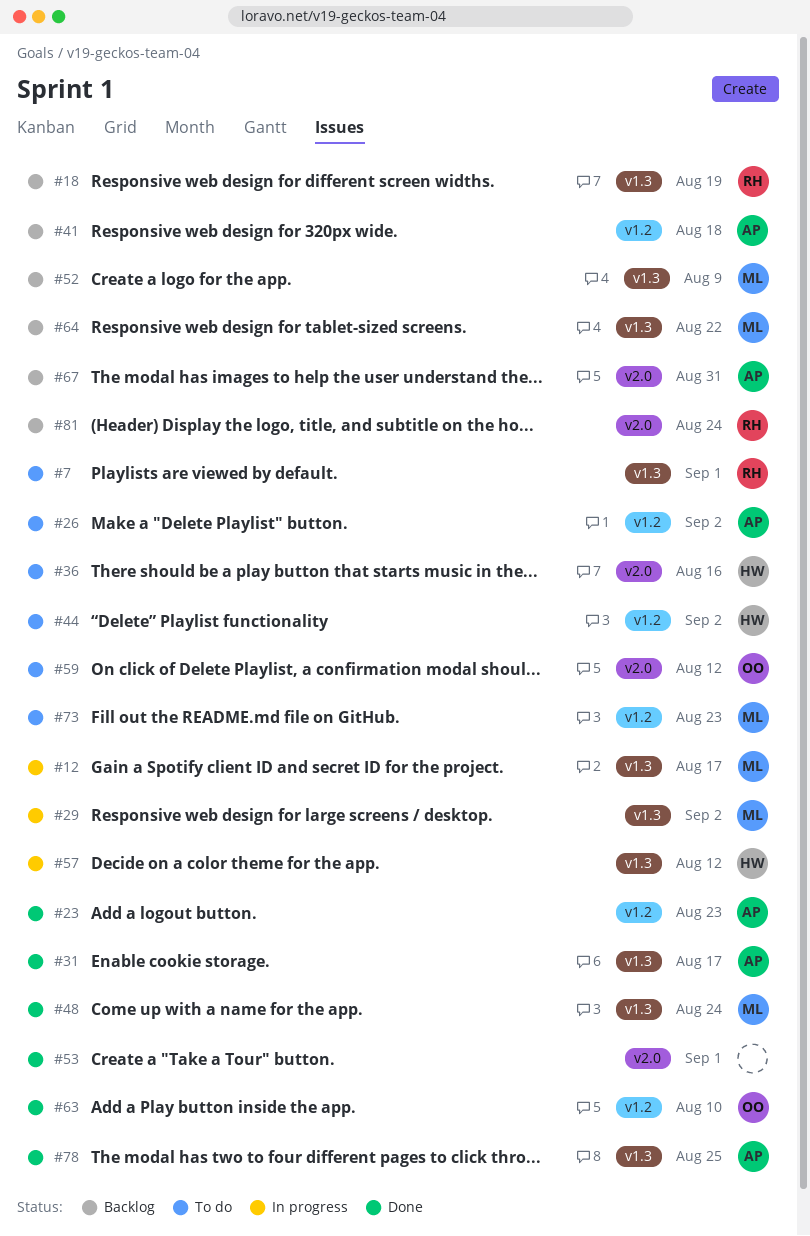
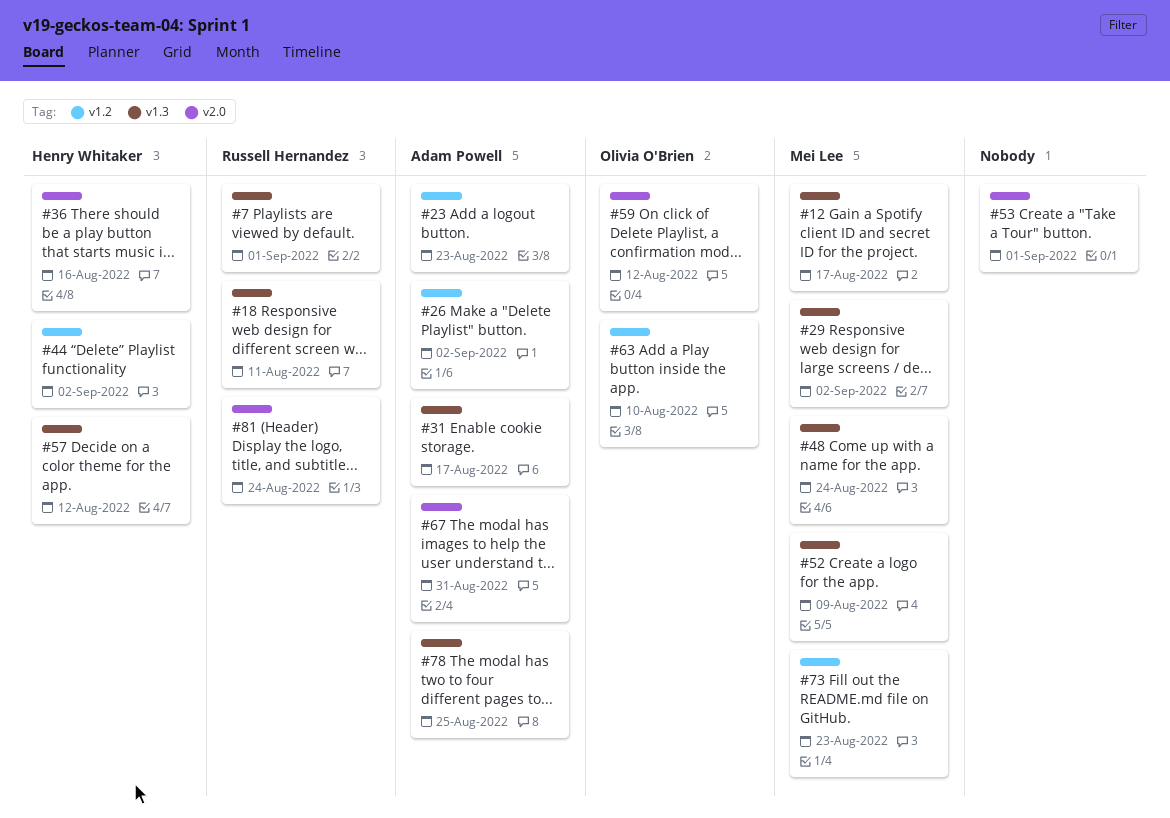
#18, due: Aug 19 -> Aug 11
#41: present -> none
#64: present -> none

